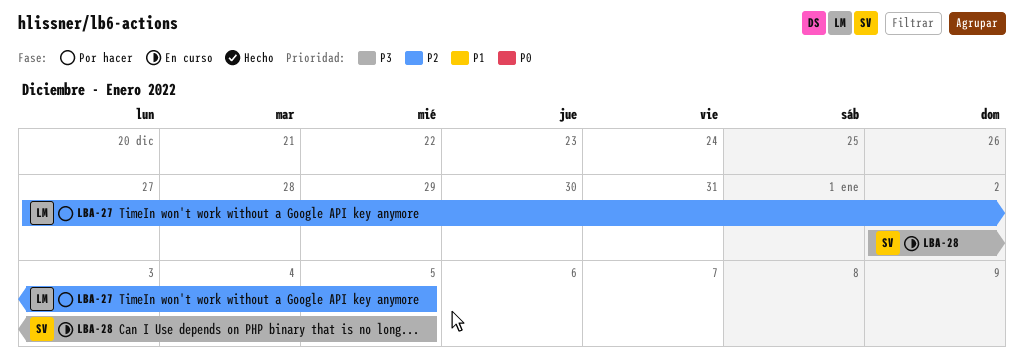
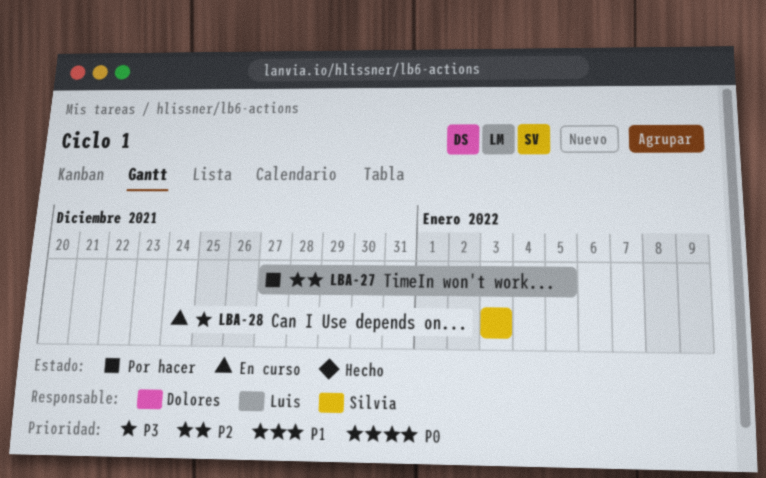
LBA-28, start: Jan 2 -> Jan 3
LBA-28, due: Jan 5 -> Jan 3

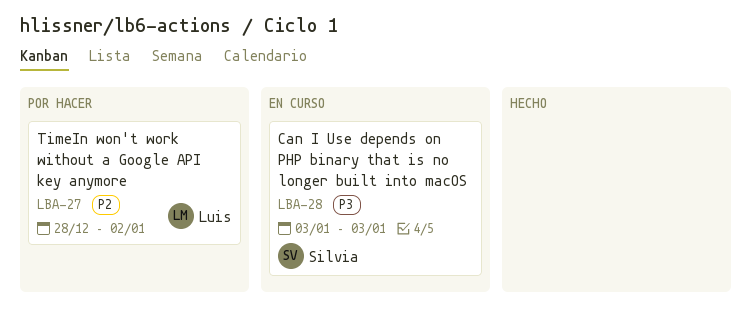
LBA-27, start: Dec 27 -> Dec 28
LBA-27, due: Jan 5 -> Jan 2

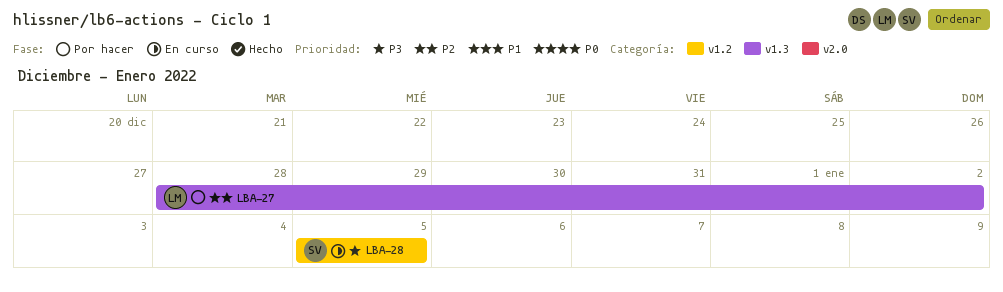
LBA-28, start: Jan 3 -> Jan 5
LBA-28, due: Jan 3 -> Jan 5

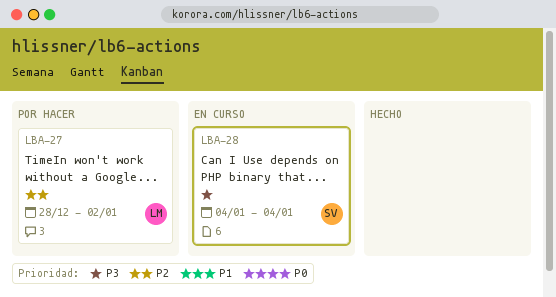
LBA-28, start: Jan 5 -> Jan 4
LBA-28, due: Jan 5 -> Jan 4

